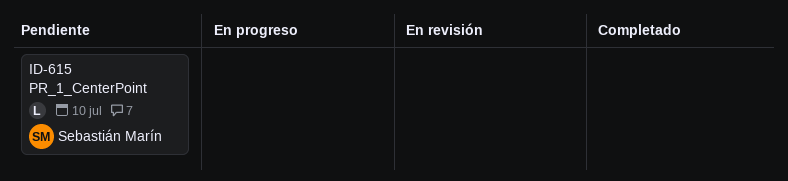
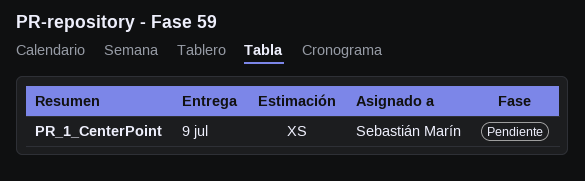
PR_1_CenterPoint, estimate: L -> XS
PR_1_CenterPoint, due: Jul 10 -> Jul 9

